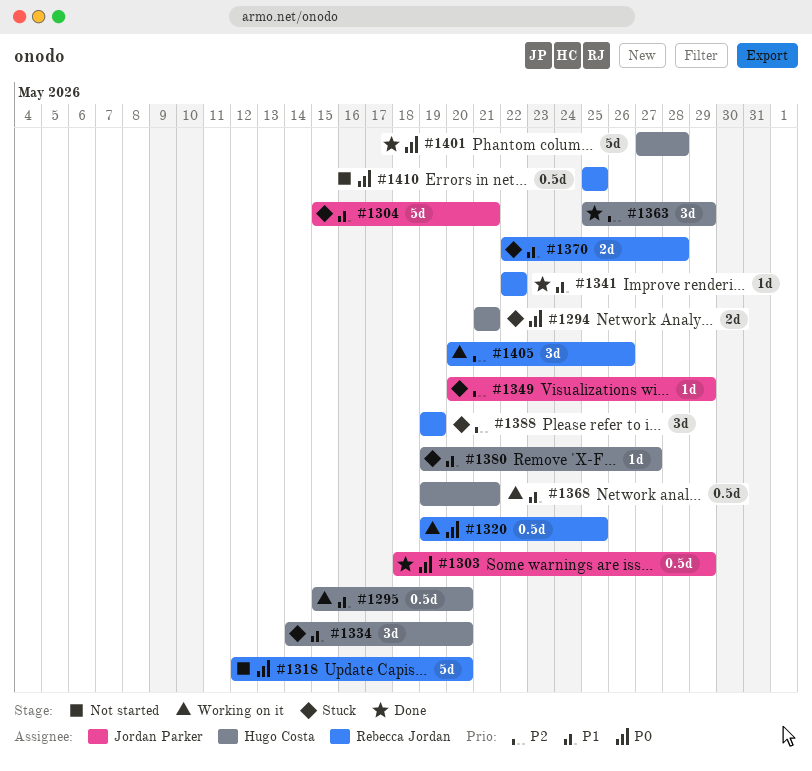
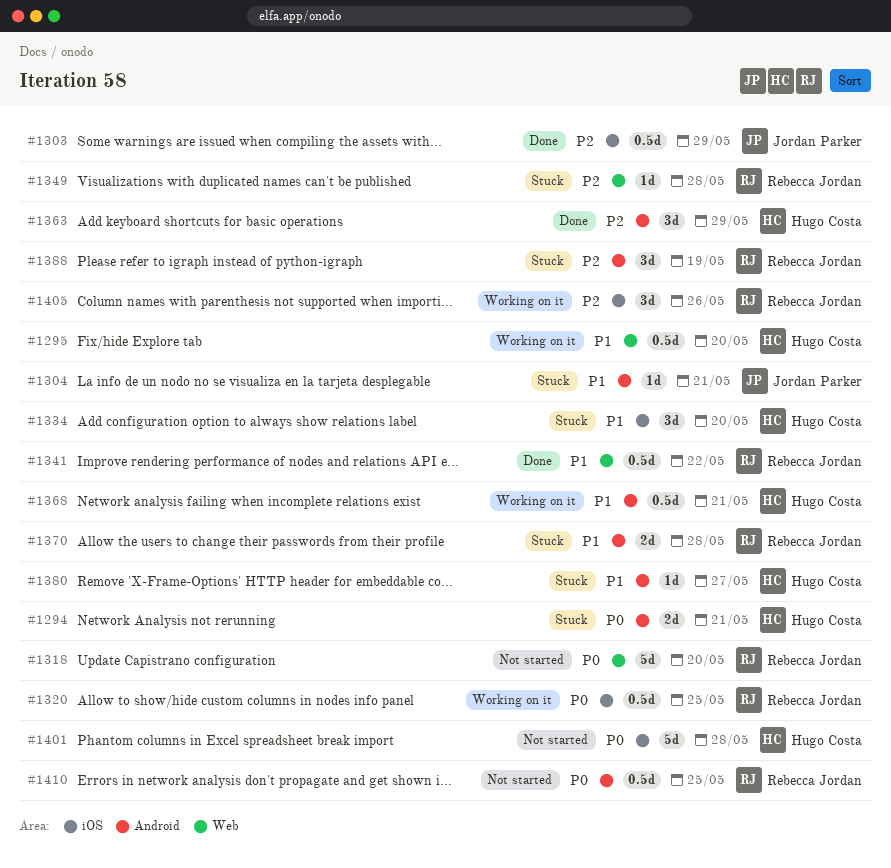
#1303, priority: P0 -> P2
#1304, estimate: 5d -> 1d
#1341, estimate: 1d -> 0.5d
#1349, owner: Jordan Parker -> Rebecca Jordan
#1349, due: May 29 -> May 28
#1401, status: Done -> Not started

